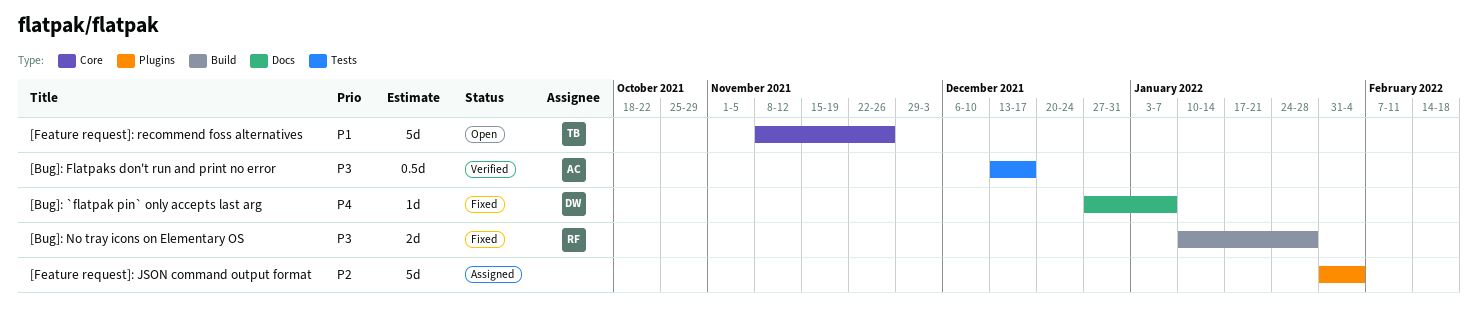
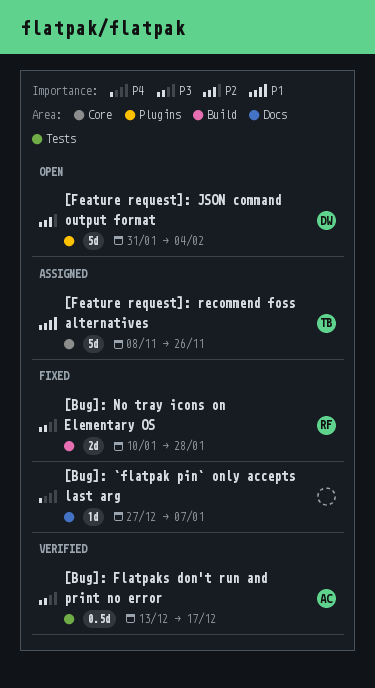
[Bug]: `flatpak pin` only accepts last arg, owner: DW -> none
[Feature request]: JSON command output format, status: Assigned -> Open
[Feature request]: JSON command output format, owner: none -> DW
[Feature request]: recommend foss alternatives, status: Open -> Assigned

